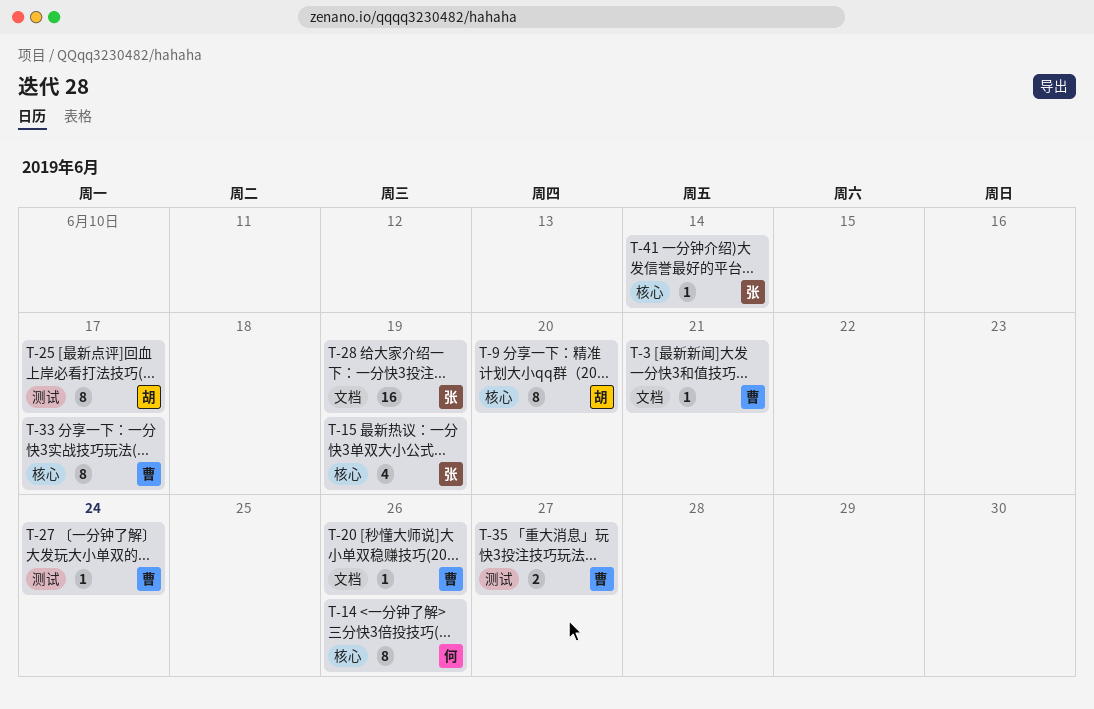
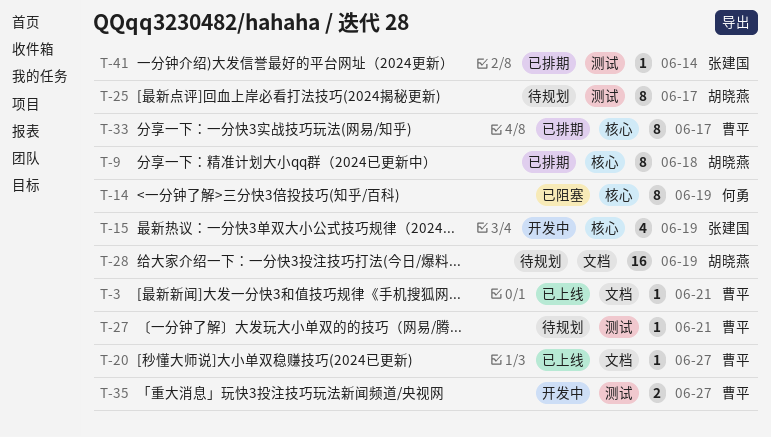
T-9, due: Jun 20 -> Jun 18
T-14, due: Jun 26 -> Jun 19
T-20, due: Jun 26 -> Jun 27
T-27, due: Jun 24 -> Jun 21
T-28, owner: 张建国 -> 胡晓燕
T-41, label: 核心 -> 测试

